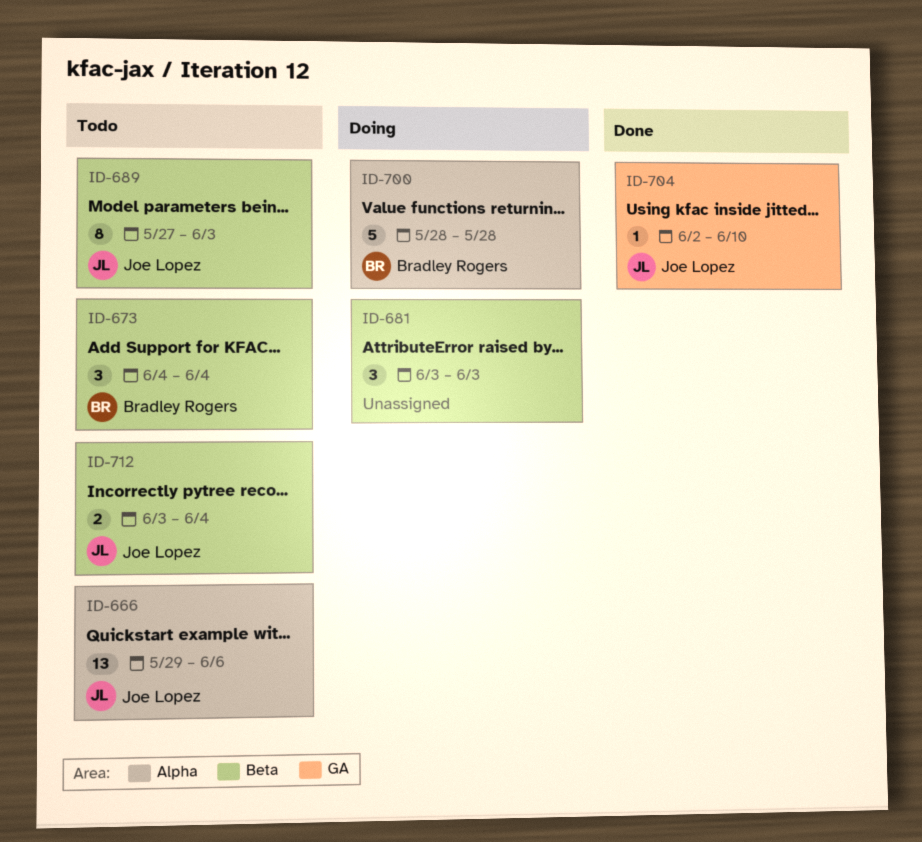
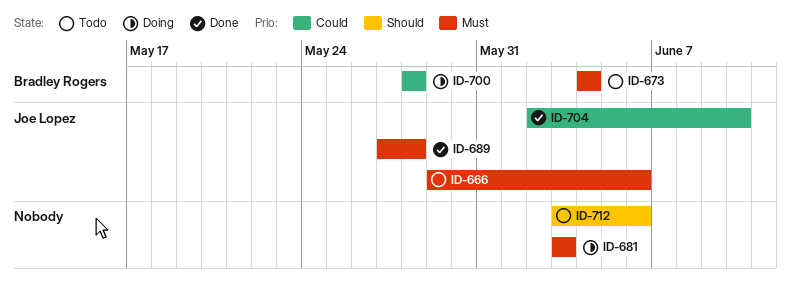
ID-689, status: Todo -> Done
ID-689, due: Jun 3 -> May 28
ID-712, owner: Joe Lopez -> none
ID-712, due: Jun 4 -> Jun 6

